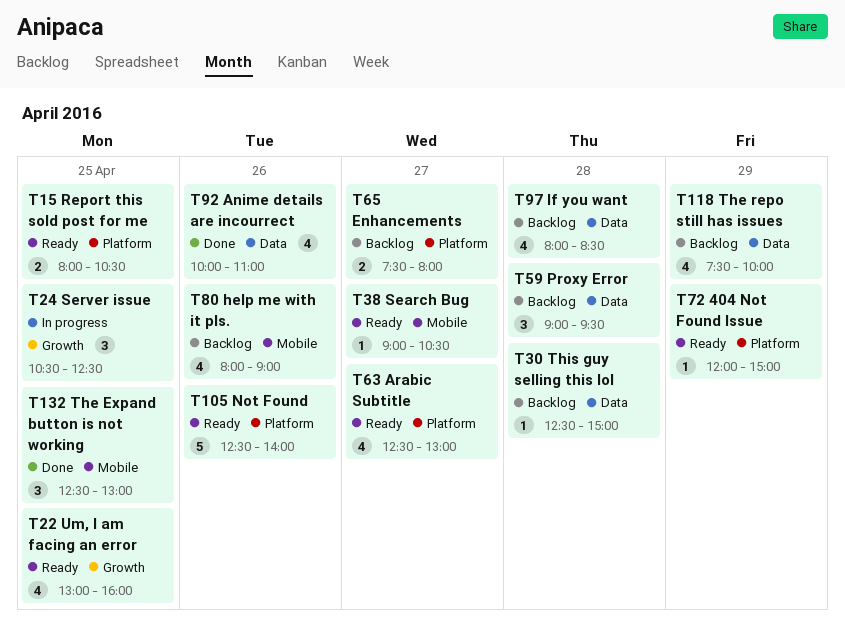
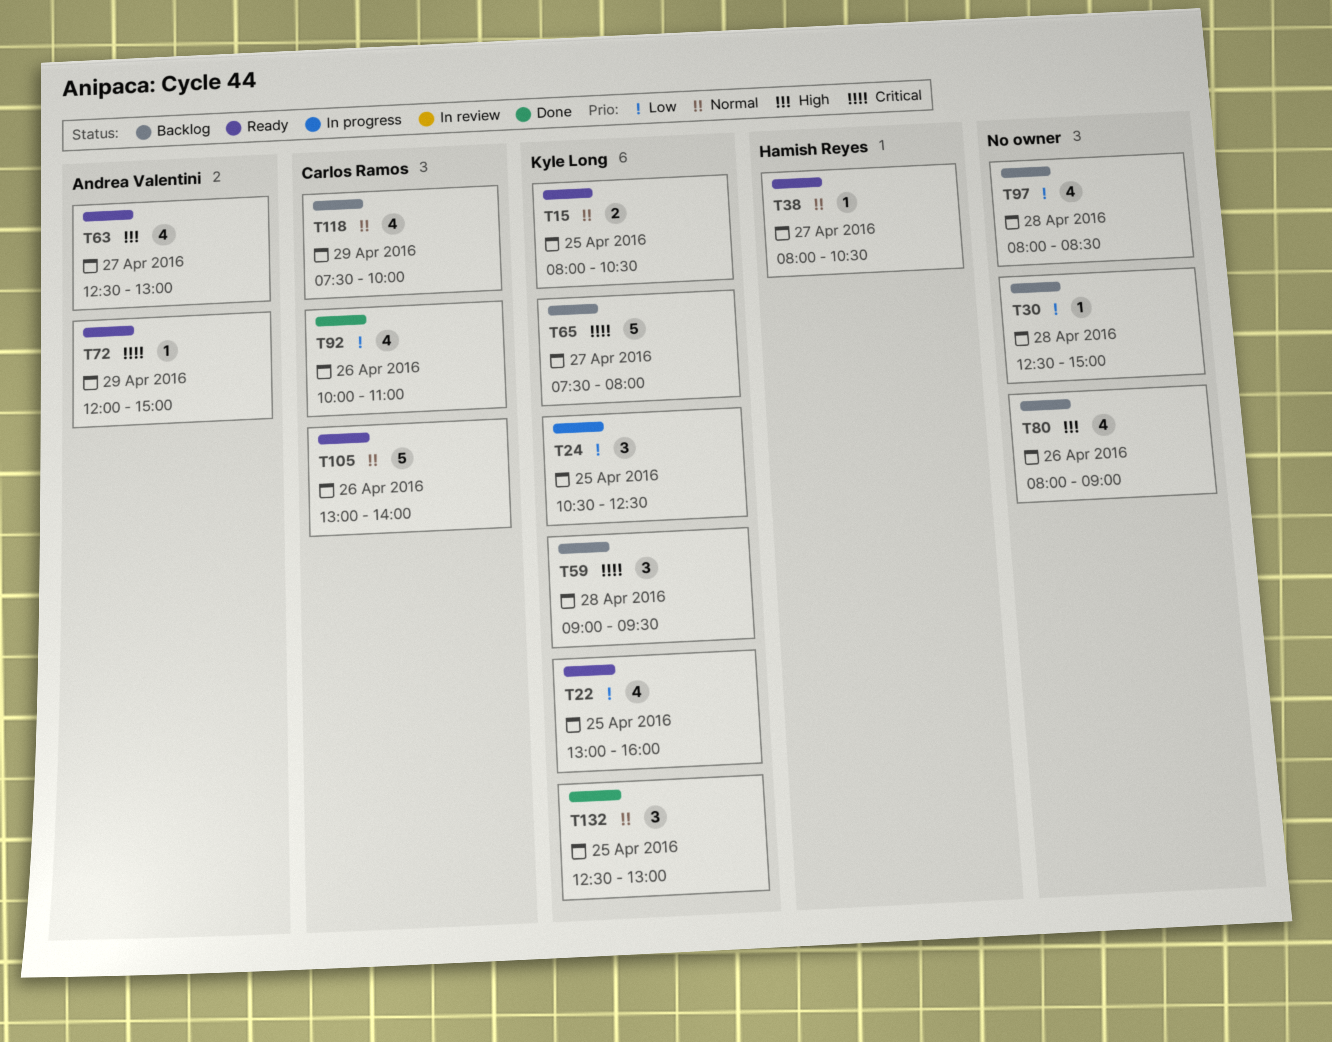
T38, begins: 09:00 -> 08:00
T65, estimate: 2 -> 5
T105, begins: 12:30 -> 13:00

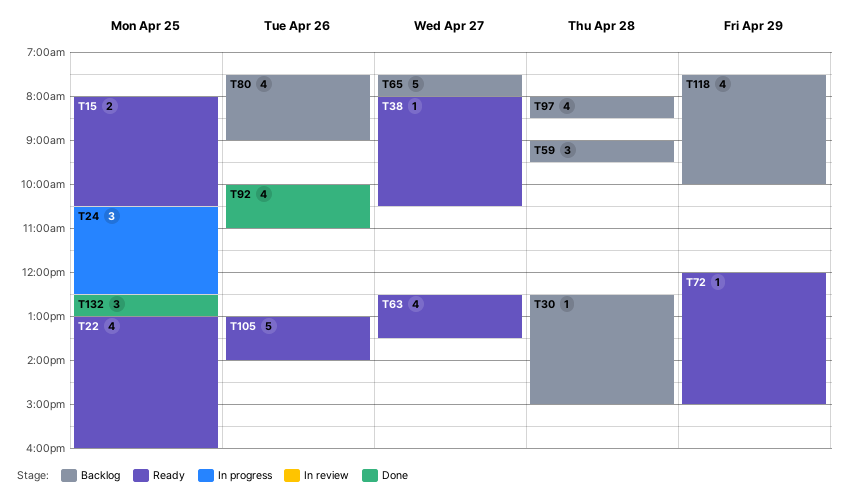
T63, ends: 13:00 -> 13:30
T80, begins: 08:00 -> 07:30

